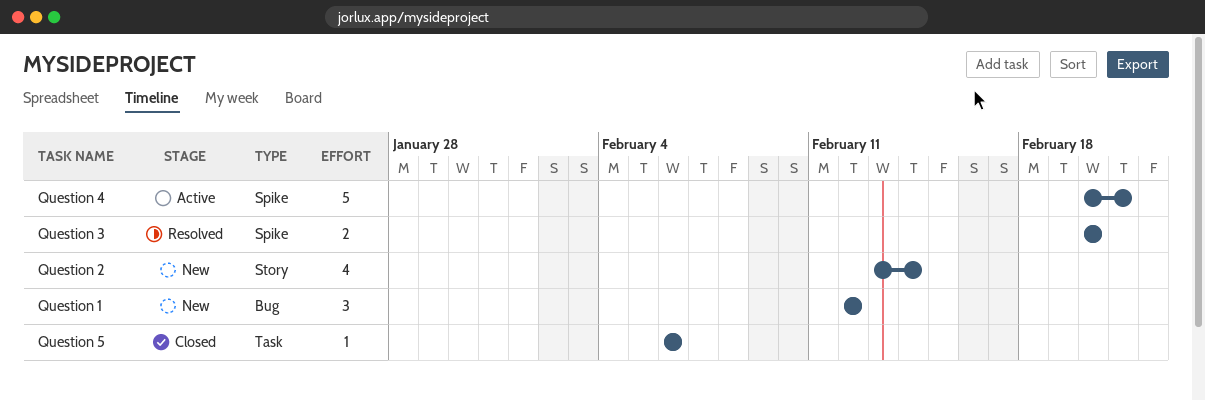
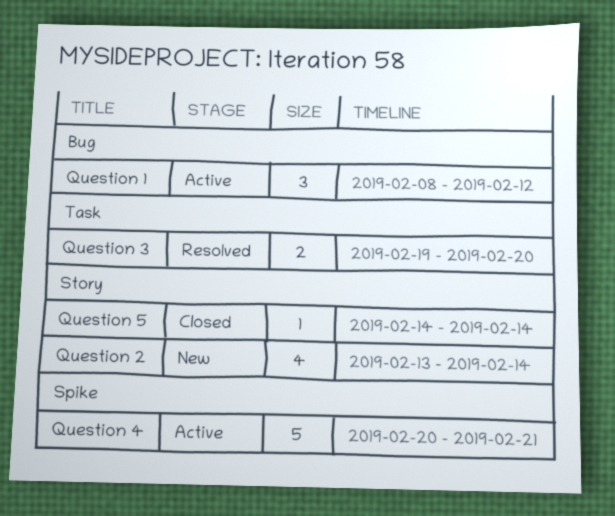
Question 1, status: New -> Active
Question 1, start: Feb 12 -> Feb 8
Question 3, label: Spike -> Task
Question 3, start: Feb 20 -> Feb 19
Question 5, label: Task -> Story
Question 5, start: Feb 6 -> Feb 14
Question 5, due: Feb 6 -> Feb 14

